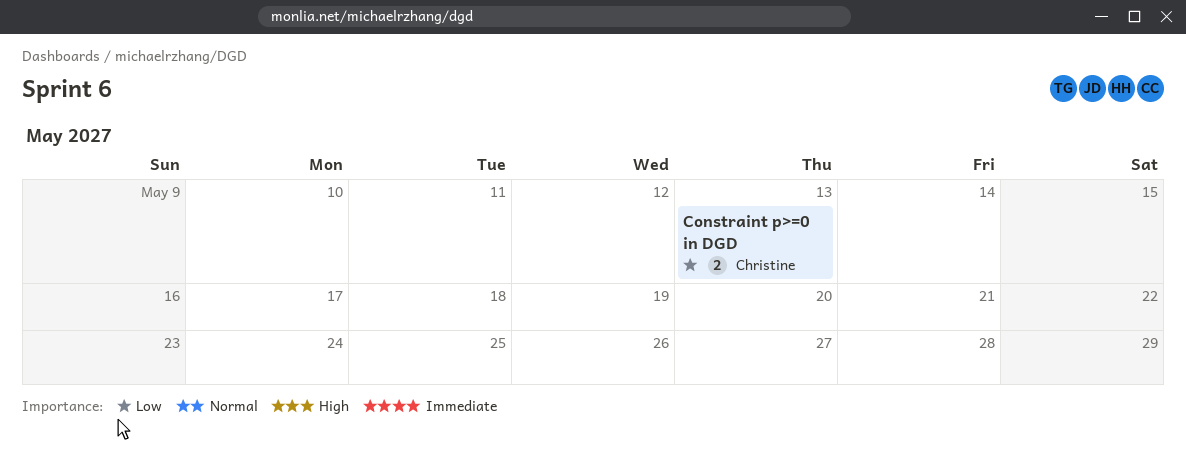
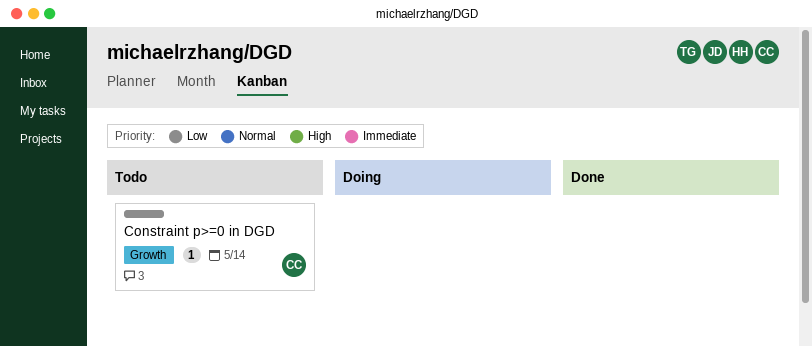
Constraint p>=0 in DGD, estimate: 2 -> 1
Constraint p>=0 in DGD, due: May 13 -> May 14

